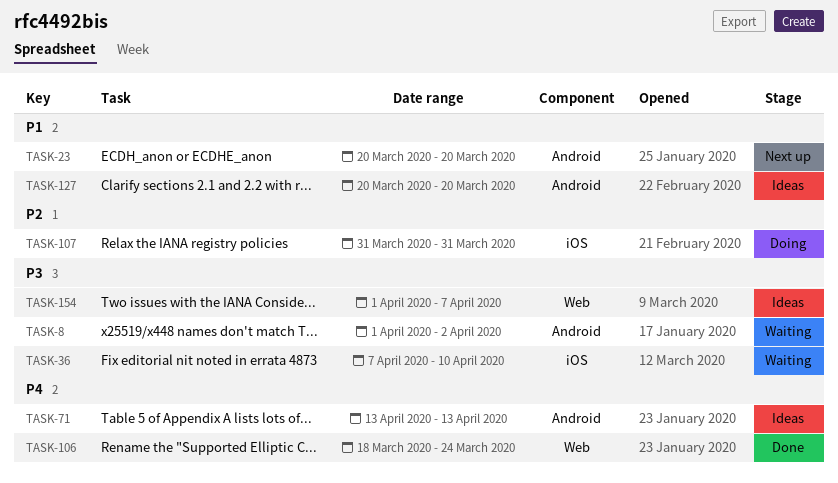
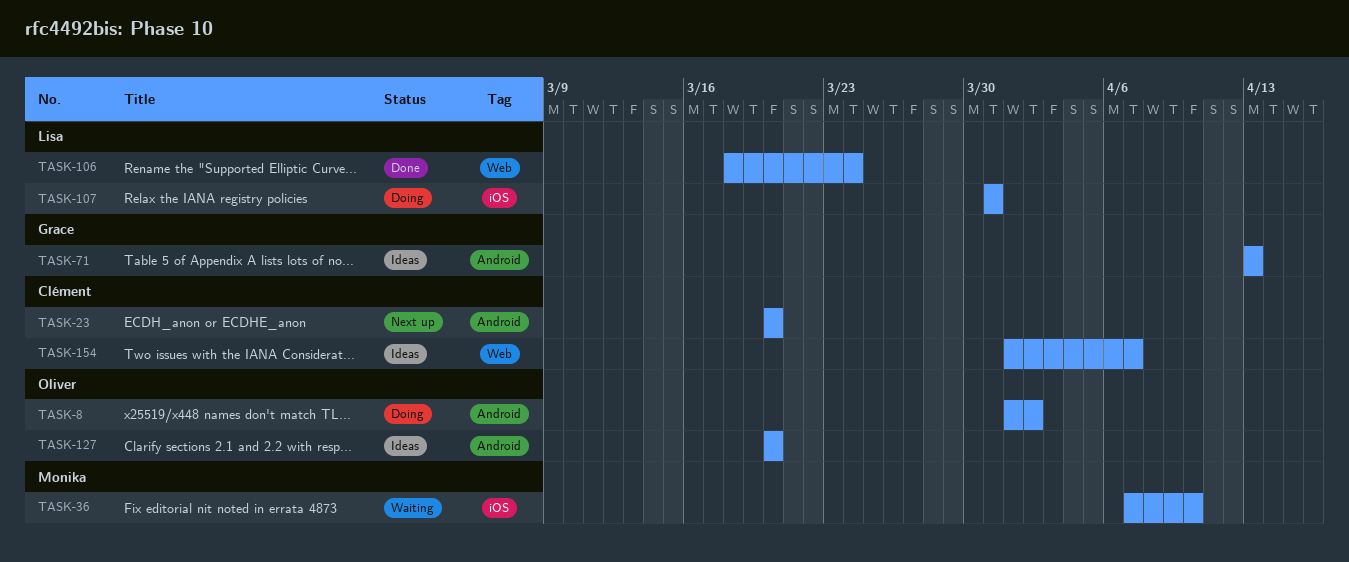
TASK-8, status: Waiting -> Doing

